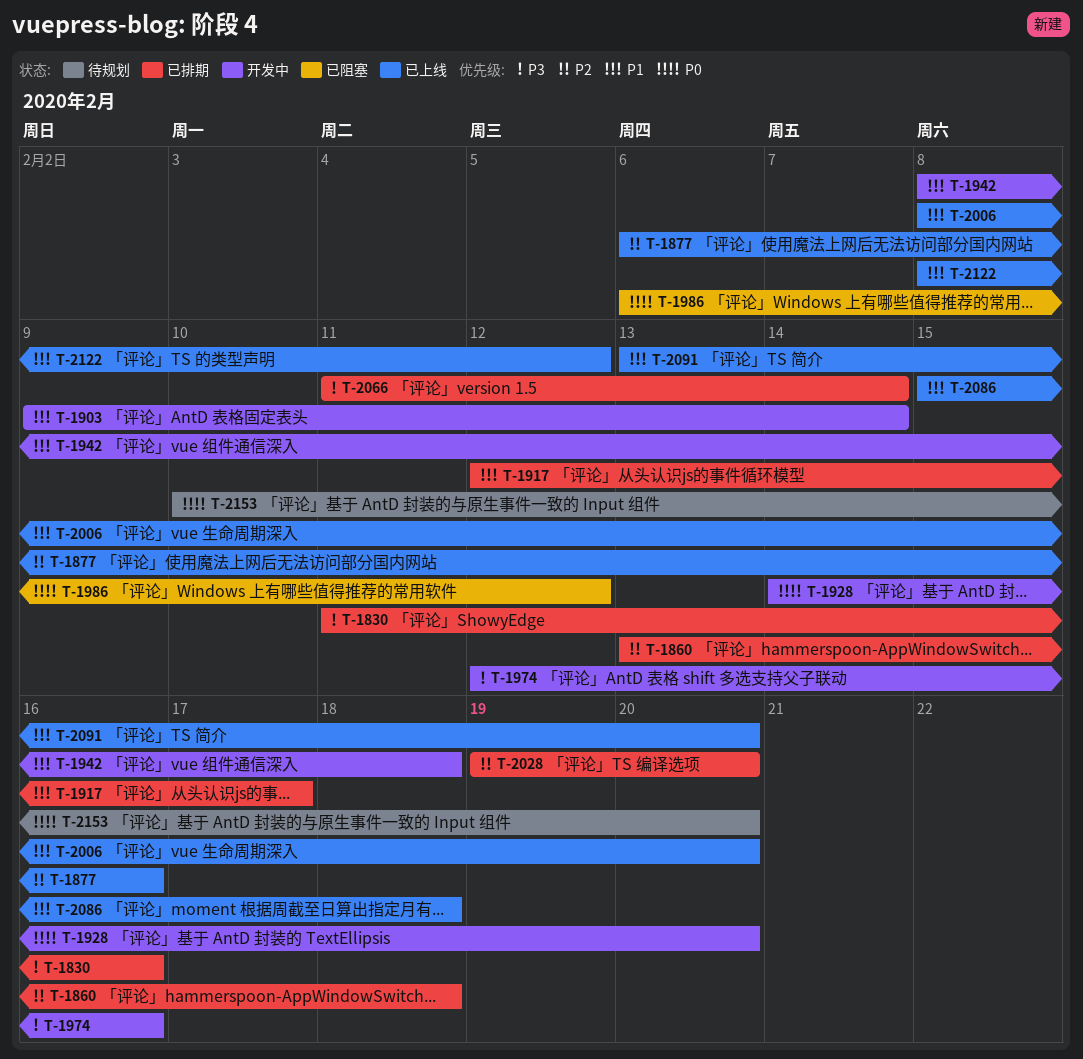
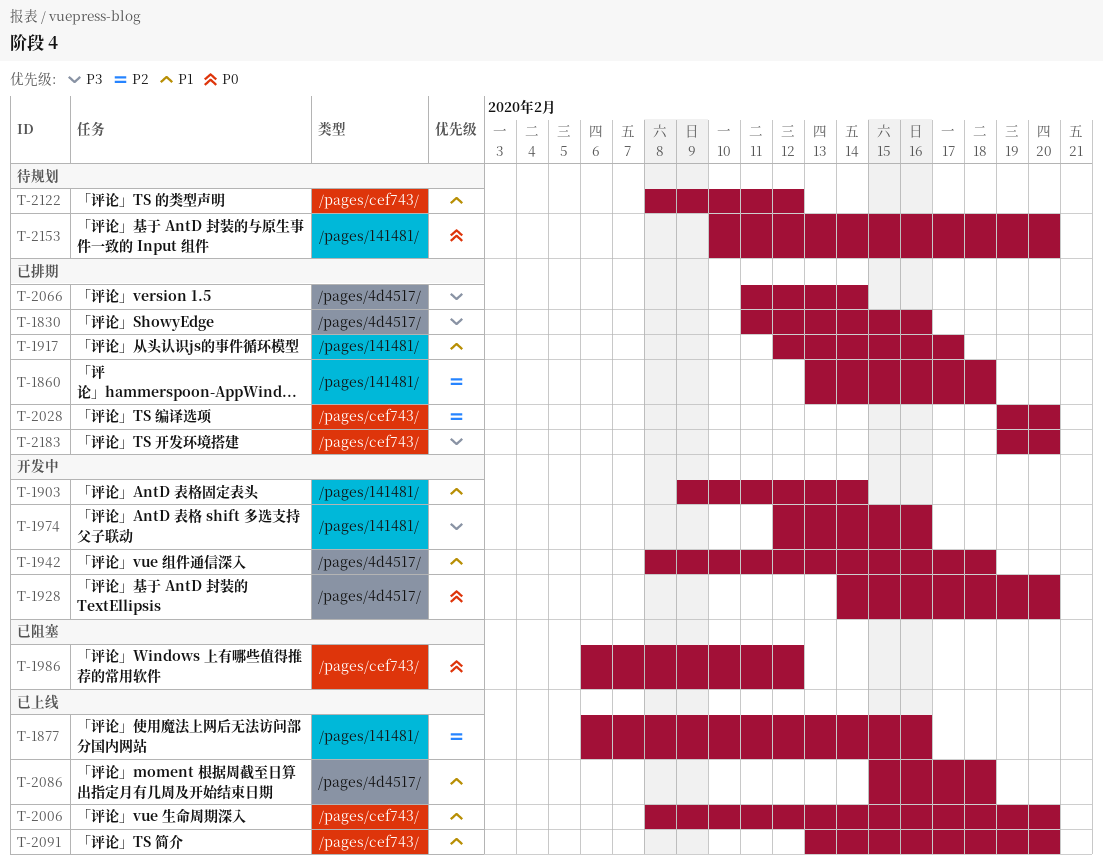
T-2122, status: 已上线 -> 待规划
T-2183: none -> present

